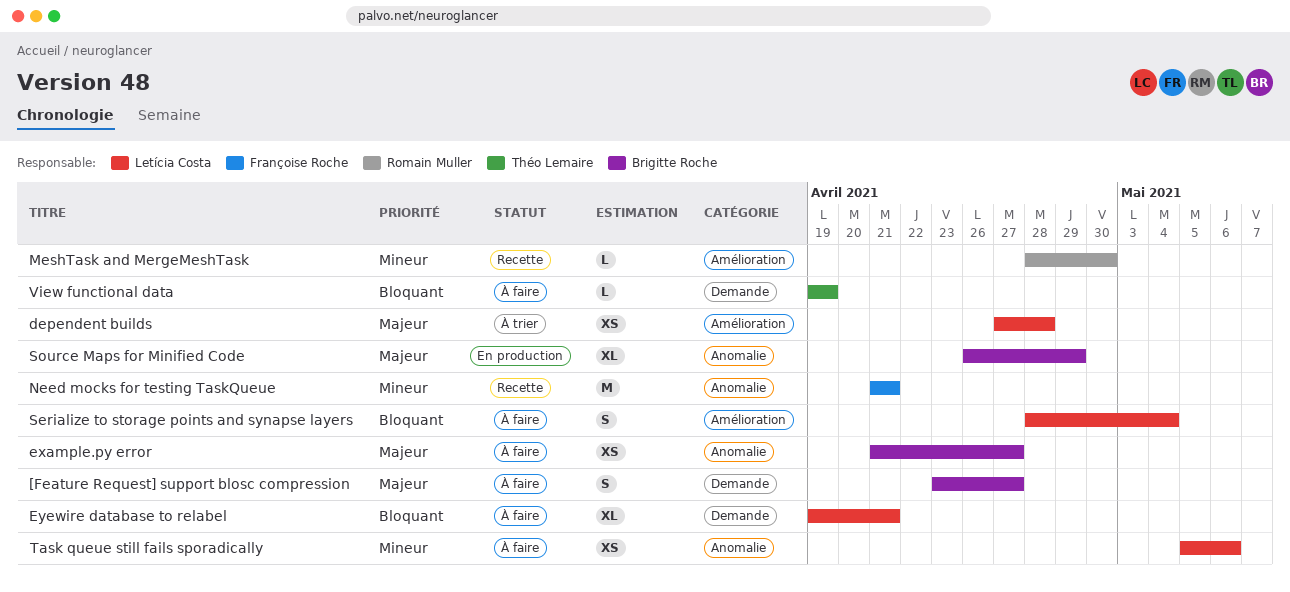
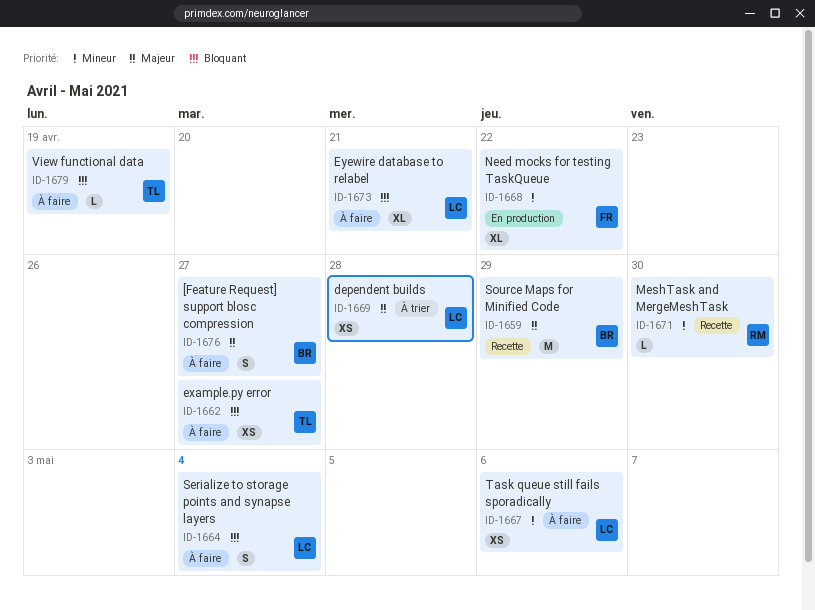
example.py error, owner: Brigitte Roche -> Théo Lemaire
example.py error, priority: Majeur -> Bloquant
Need mocks for testing TaskQueue, status: Recette -> En production
Need mocks for testing TaskQueue, estimate: M -> XL
Need mocks for testing TaskQueue, due: Apr 21 -> Apr 22
Source Maps for Minified Code, status: En production -> Recette
Source Maps for Minified Code, estimate: XL -> M

